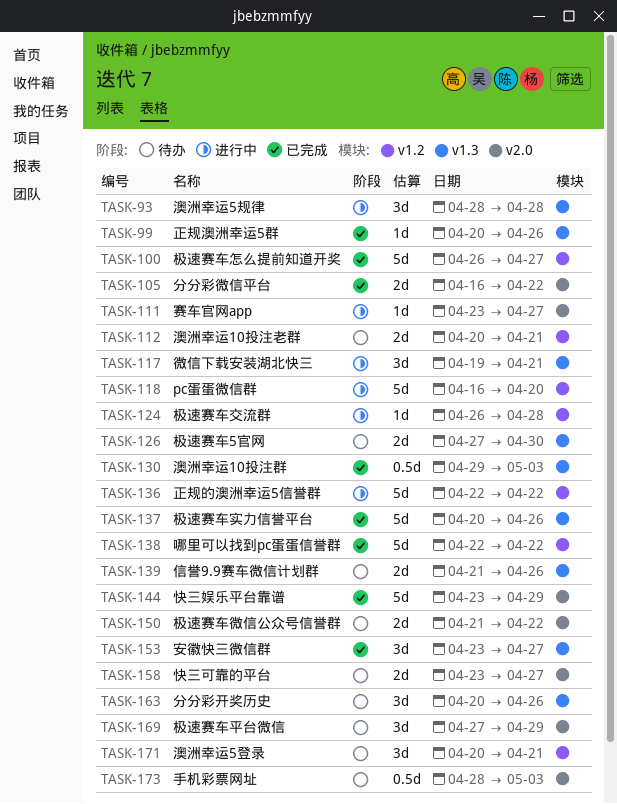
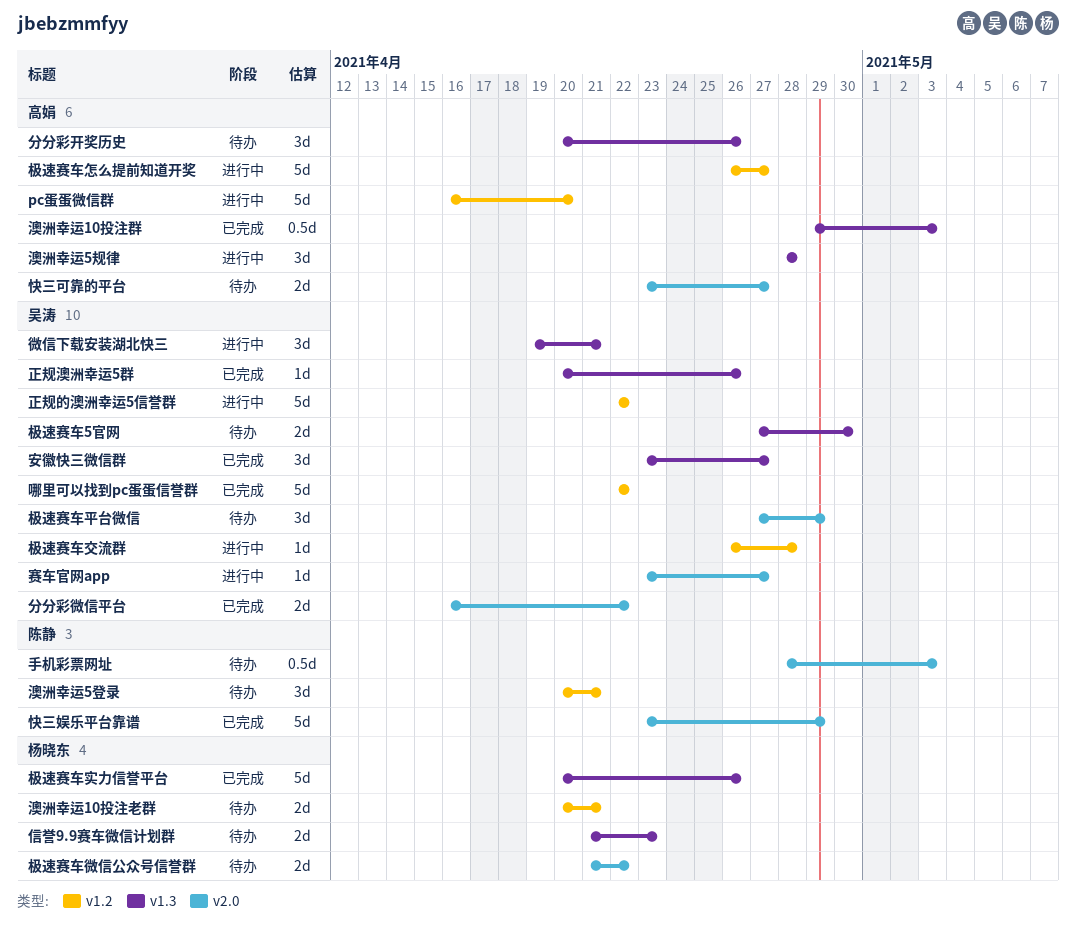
信誉9.9赛车微信计划群, due: Apr 26 -> Apr 23
极速赛车怎么提前知道开奖, status: 已完成 -> 进行中

